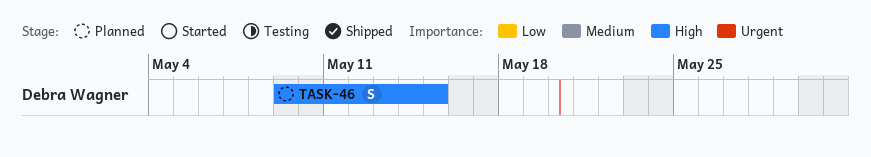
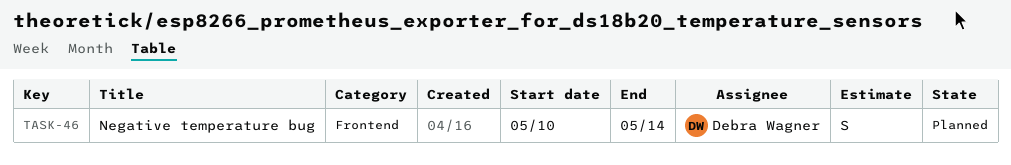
TASK-46, start: May 9 -> May 10
TASK-46, due: May 15 -> May 14

